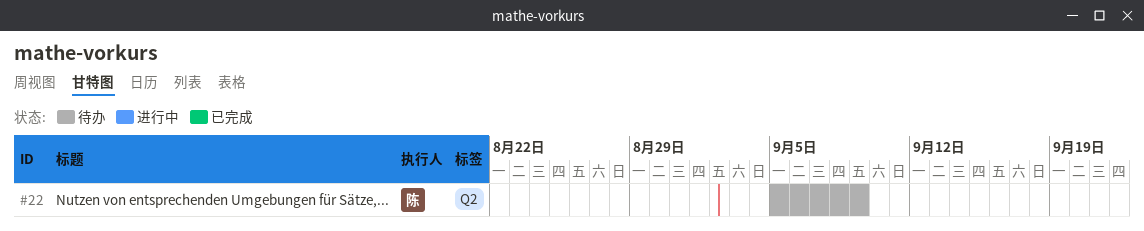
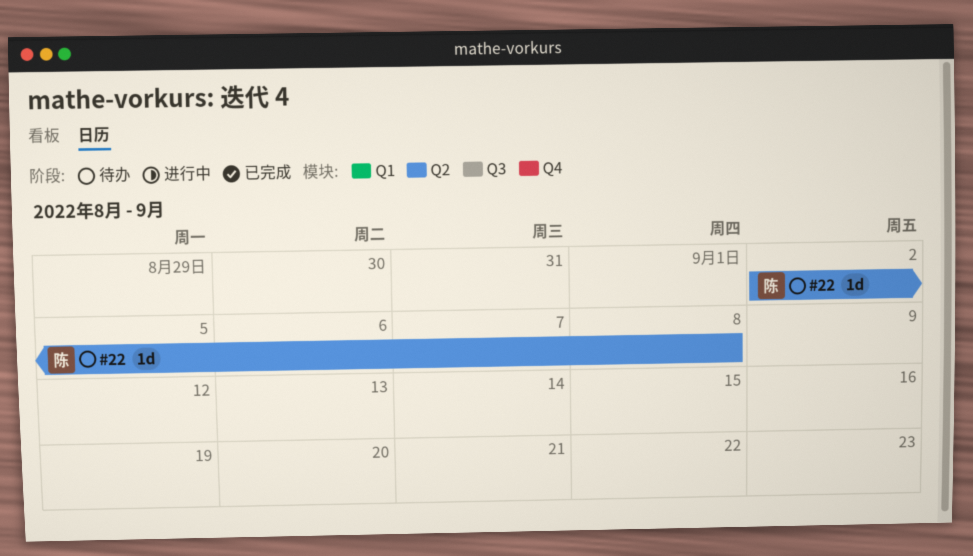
#22, start: Sep 5 -> Sep 2
#22, due: Sep 9 -> Sep 8

